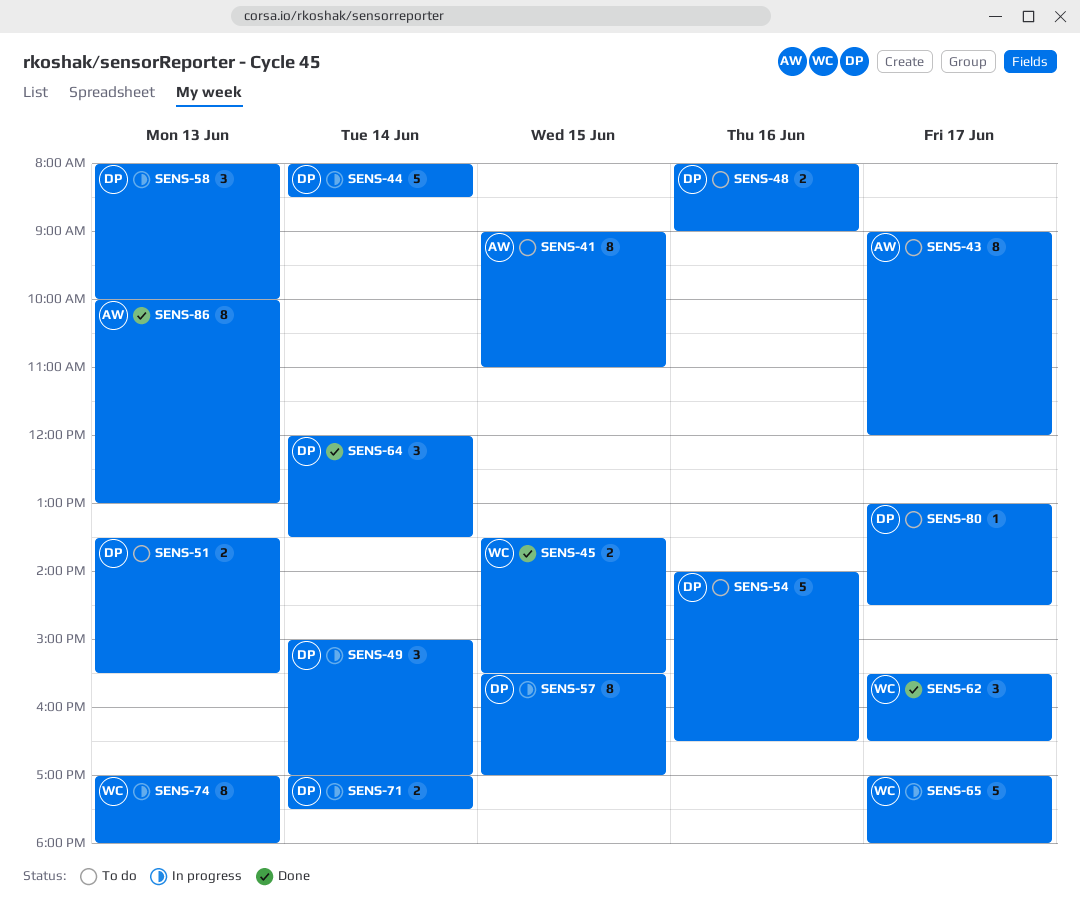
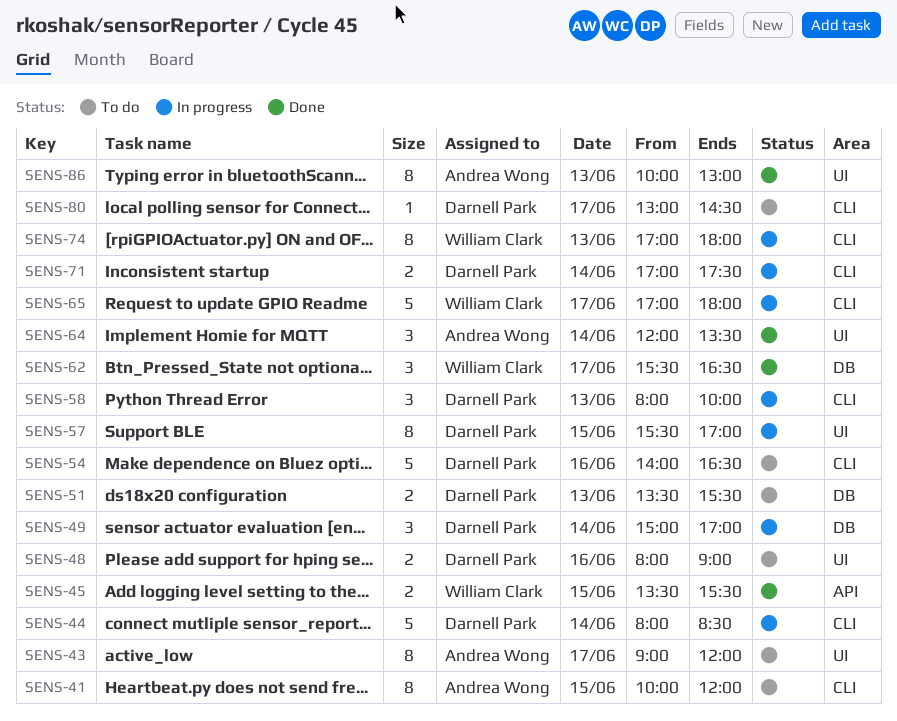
SENS-41, begins: 09:00 -> 10:00
SENS-41, ends: 11:00 -> 12:00
SENS-64, owner: Darnell Park -> Andrea Wong

